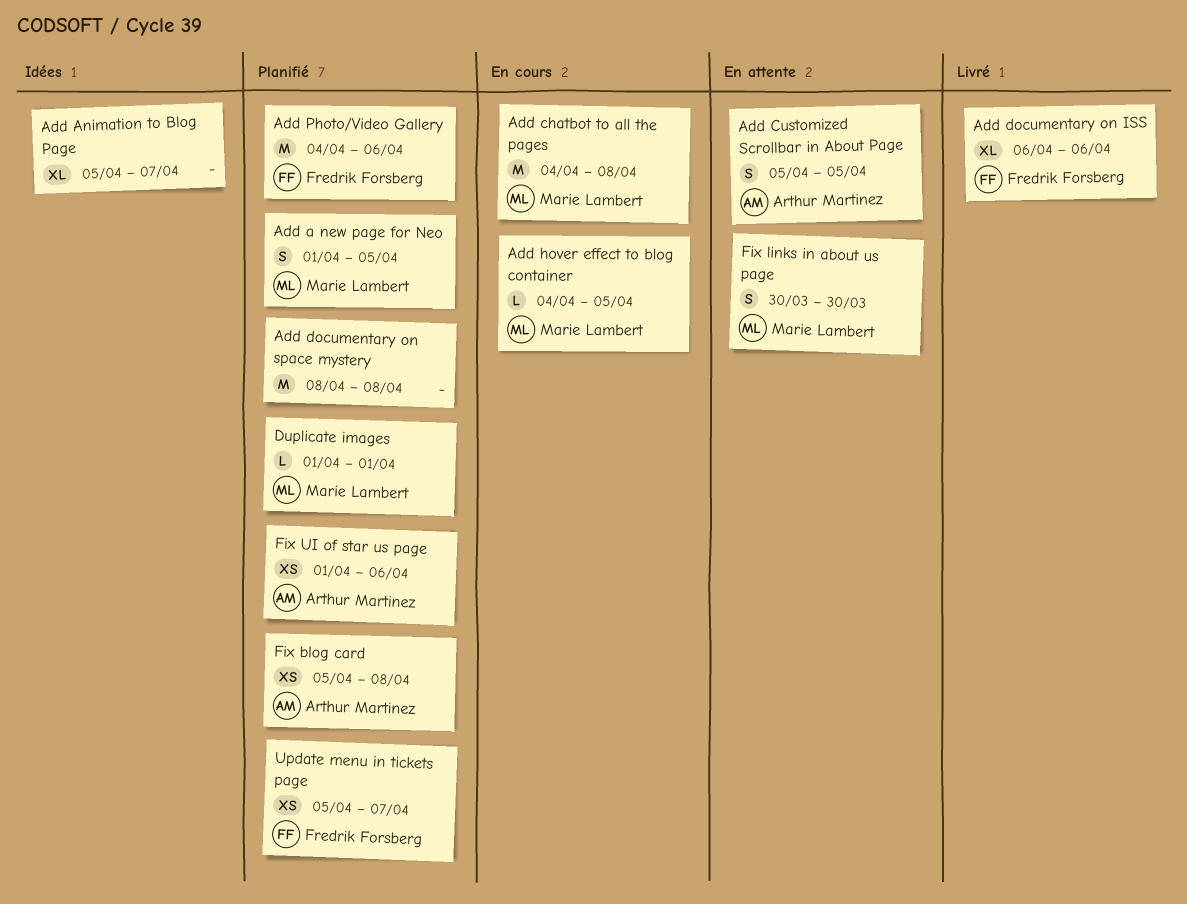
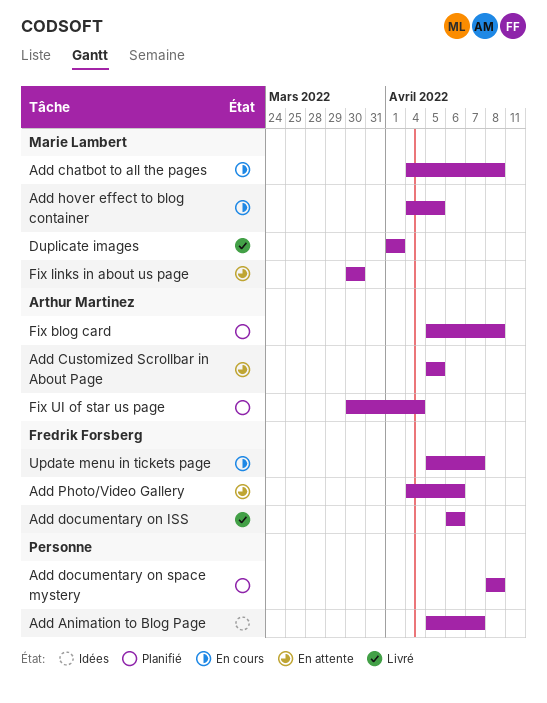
Add a new page for Neo: present -> none
Add Photo/Video Gallery, status: Planifié -> En attente
Duplicate images, status: Planifié -> Livré
Fix UI of star us page, start: Apr 1 -> Mar 30
Fix UI of star us page, due: Apr 6 -> Apr 4
Update menu in tickets page, status: Planifié -> En cours

